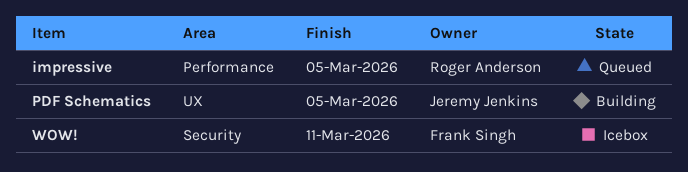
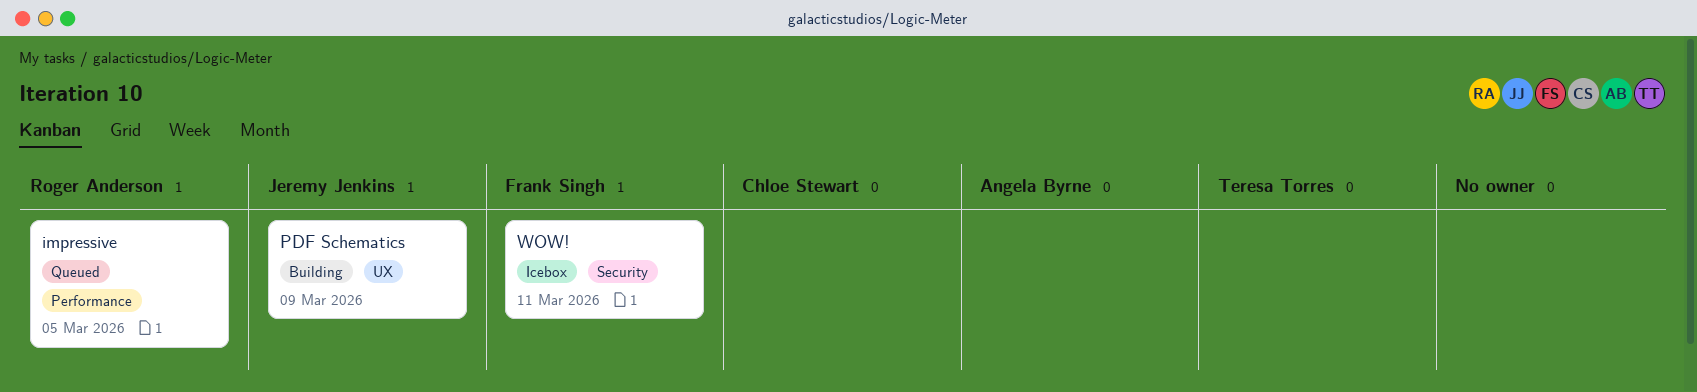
PDF Schematics, due: Mar 5 -> Mar 9

